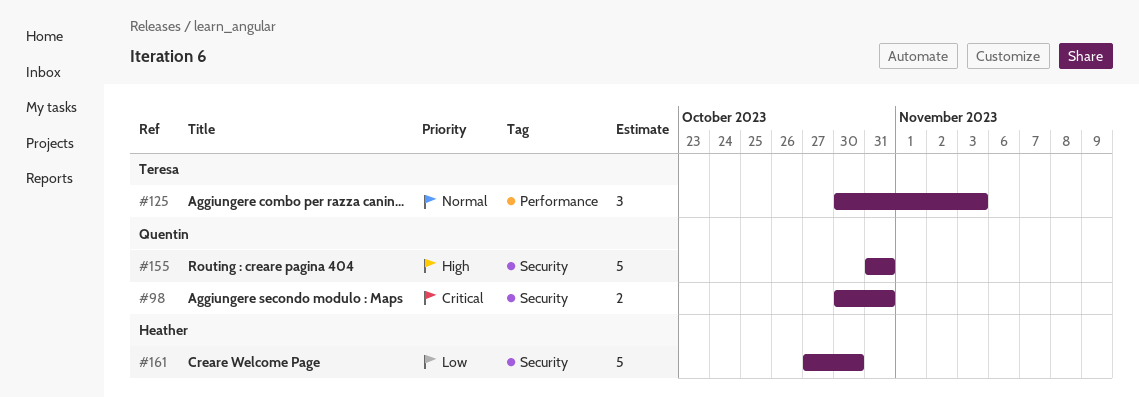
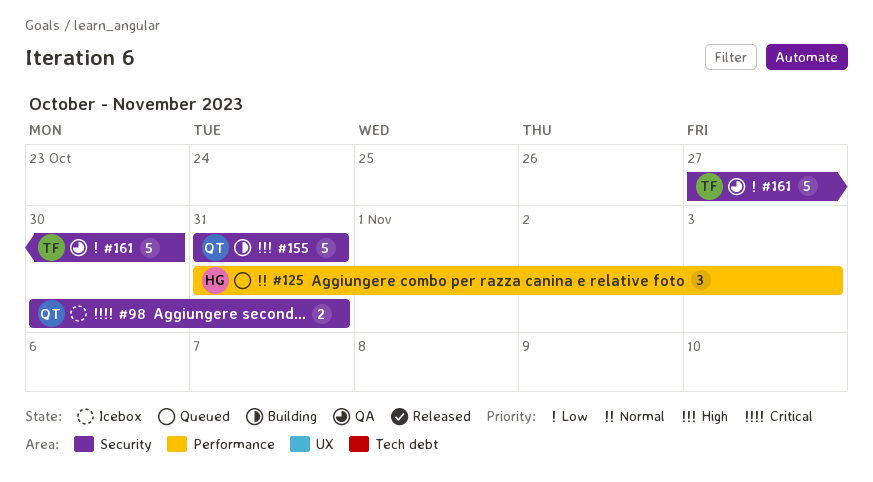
#125, owner: Teresa -> Heather
#125, start: Oct 30 -> Oct 31
#161, owner: Heather -> Teresa

